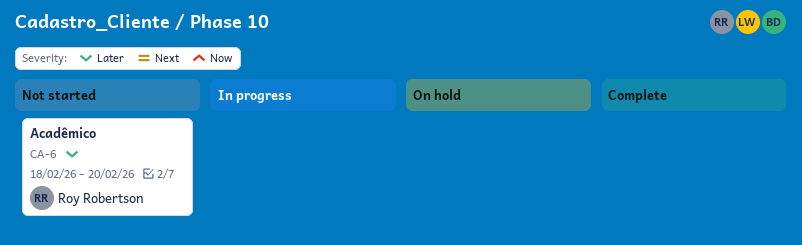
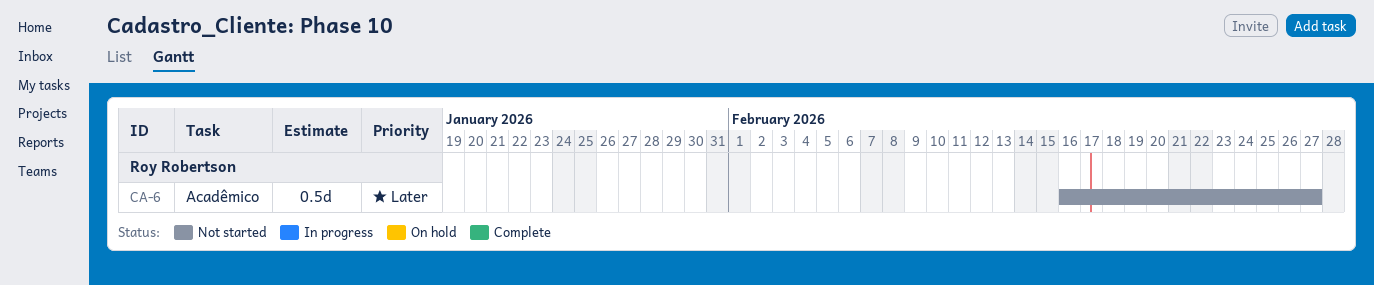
CA-6, start: Feb 18 -> Feb 16
CA-6, due: Feb 20 -> Feb 27

